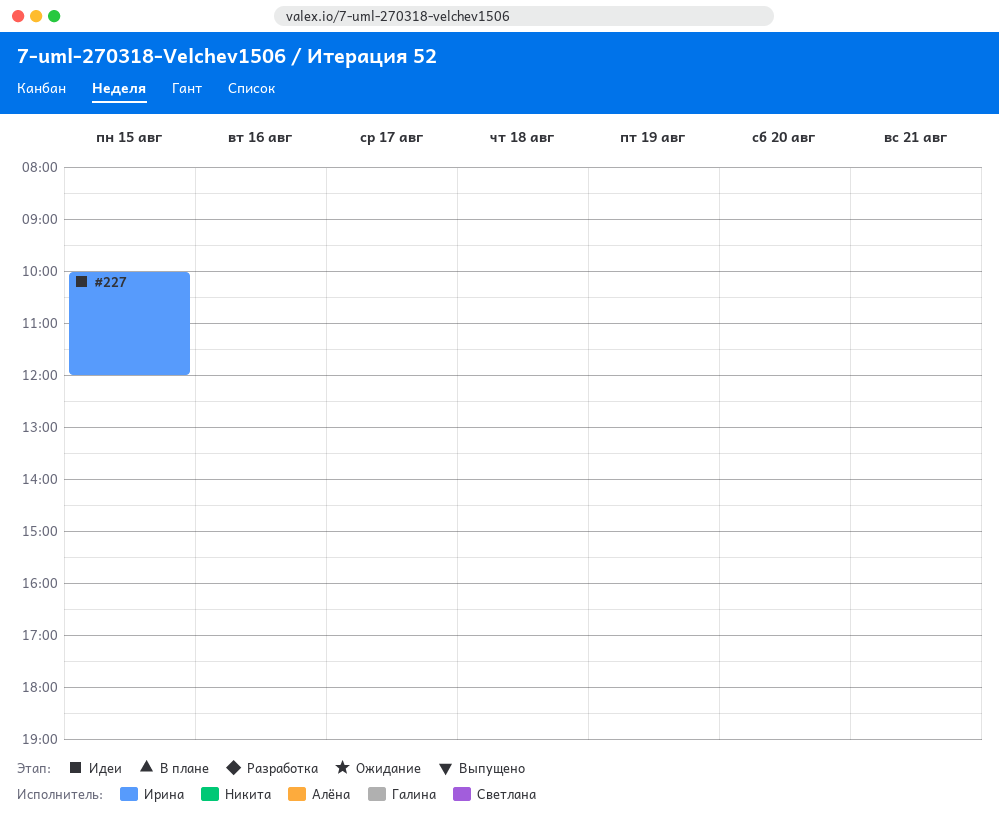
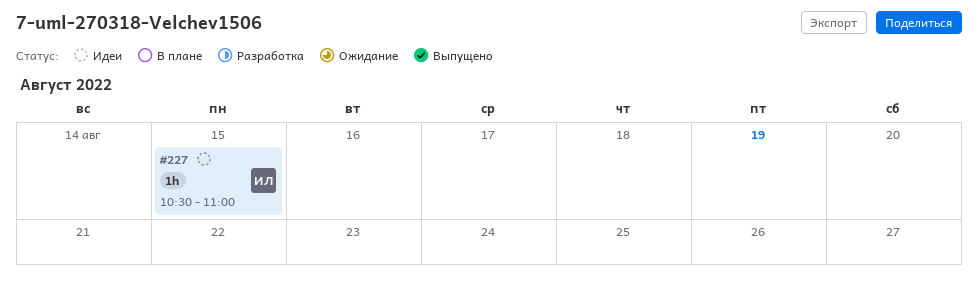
#227, begins: 10:00 -> 10:30
#227, ends: 12:00 -> 11:00

